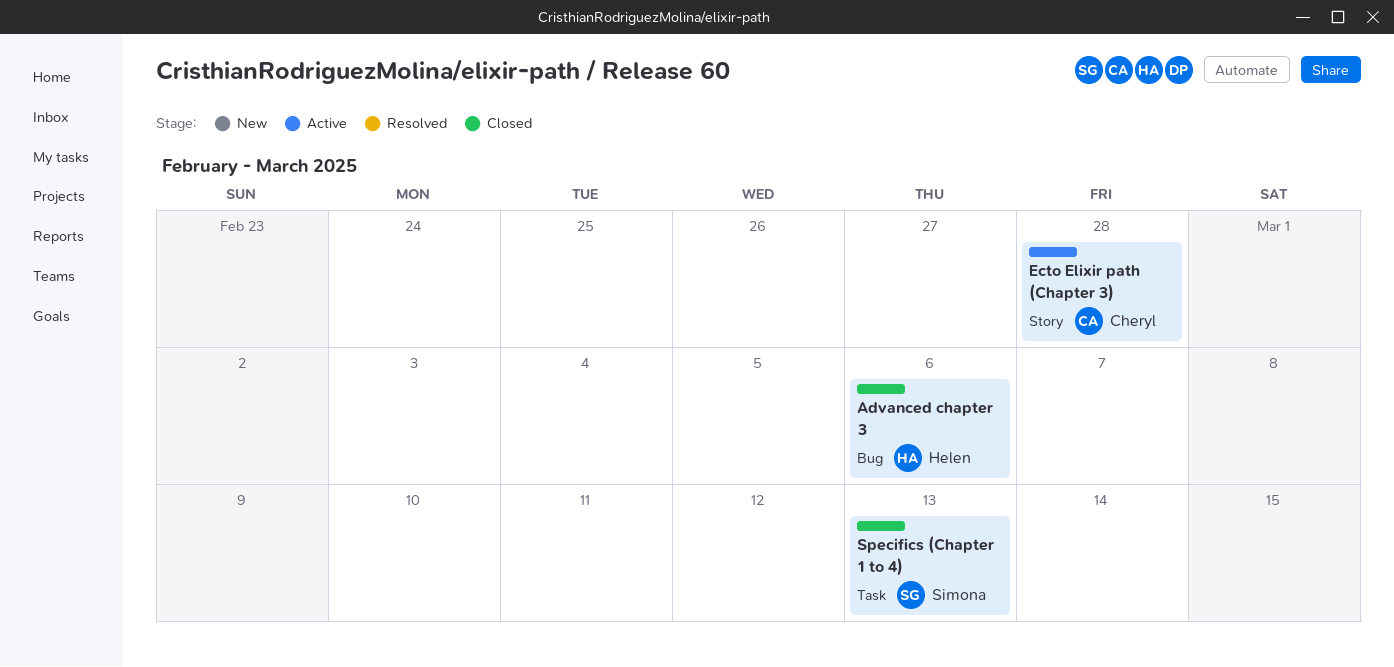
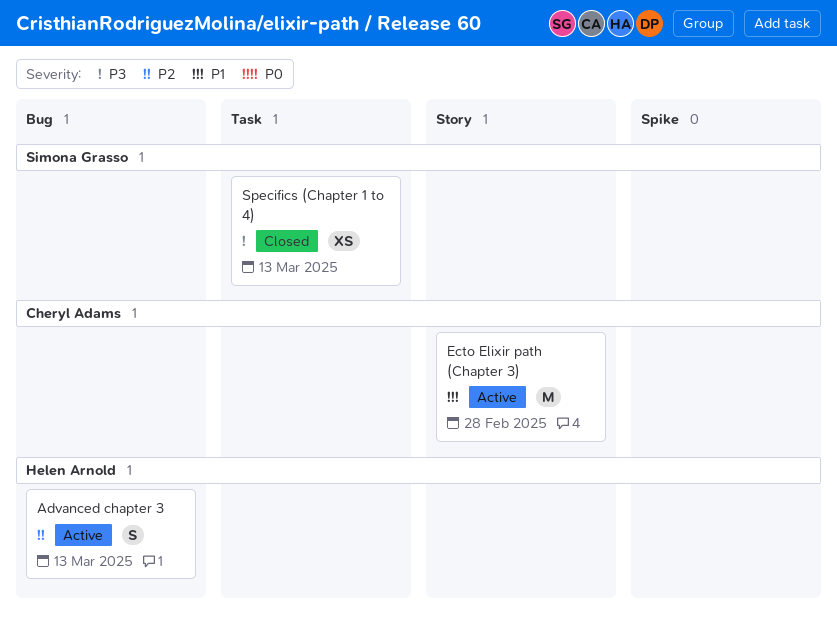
Advanced chapter 3, status: Closed -> Active
Advanced chapter 3, due: Mar 6 -> Mar 13

